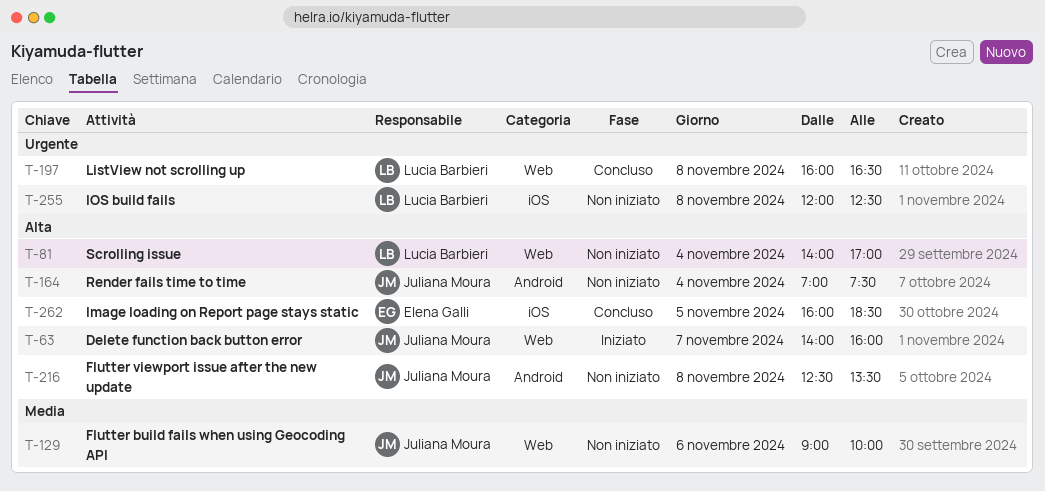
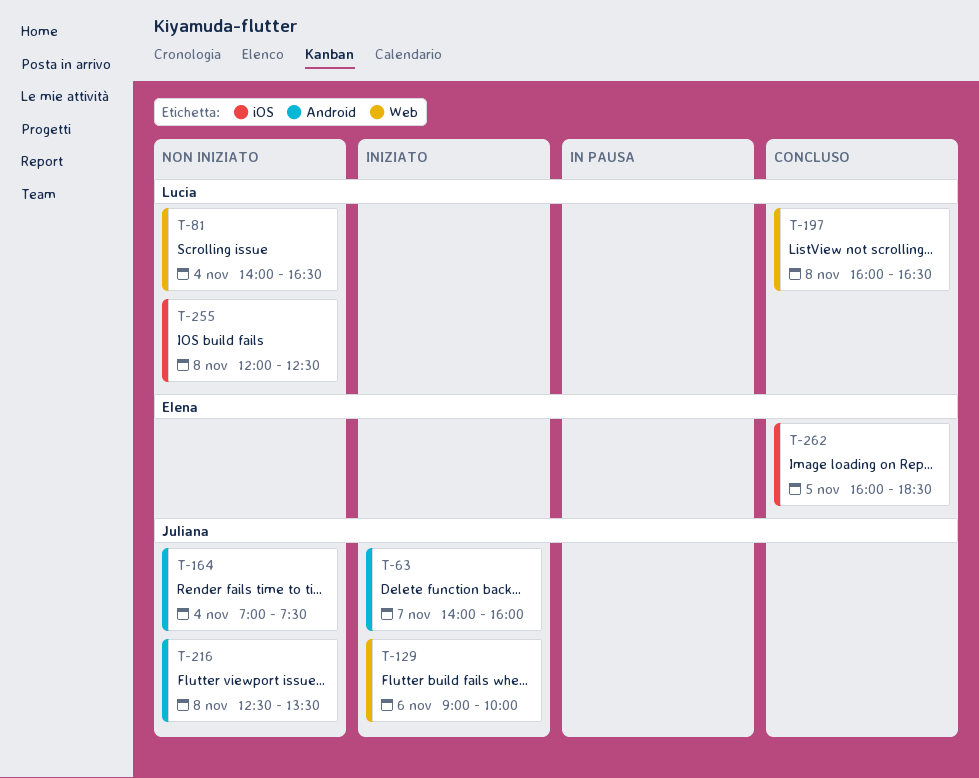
T-63, label: Web -> Android
T-81, ends: 17:00 -> 16:30
T-129, status: Non iniziato -> Iniziato

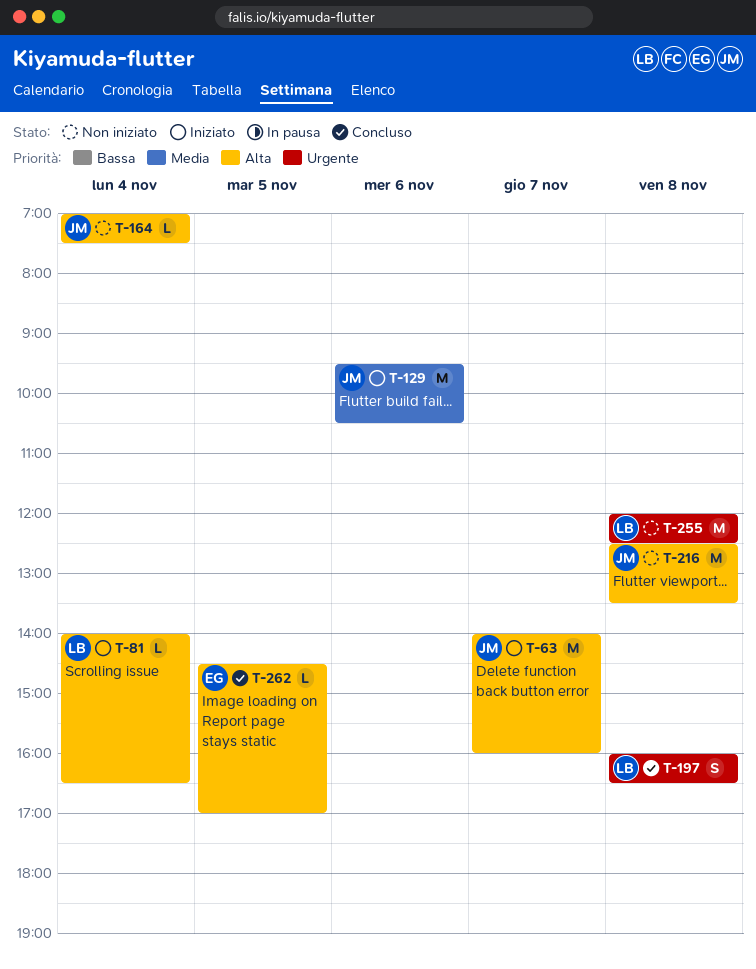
T-81, status: Non iniziato -> Iniziato
T-129, begins: 09:00 -> 09:30
T-129, ends: 10:00 -> 10:30
T-262, begins: 16:00 -> 14:30
T-262, ends: 18:30 -> 17:00

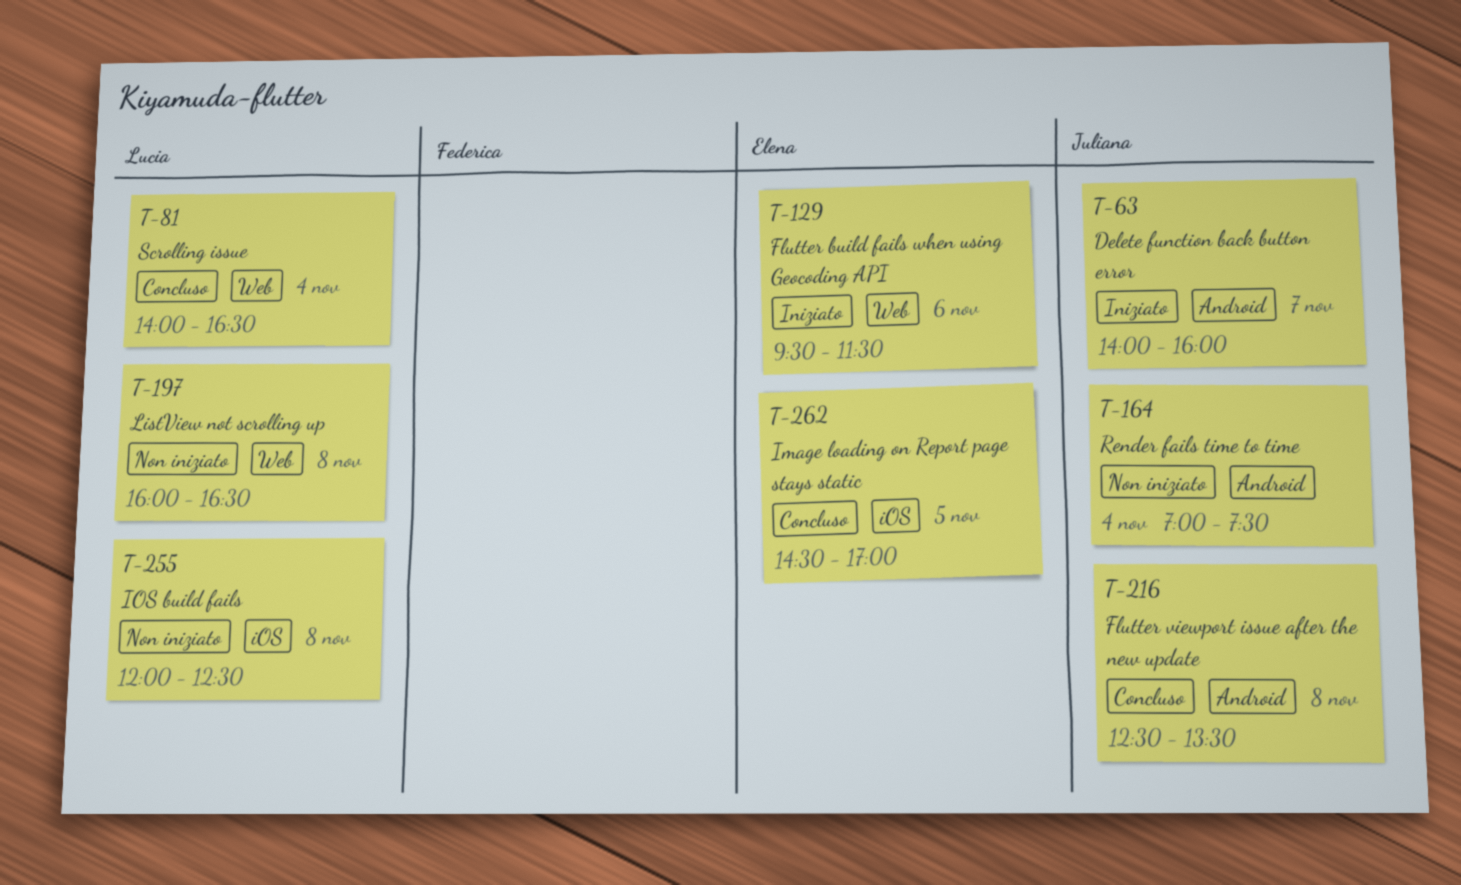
T-81, status: Iniziato -> Concluso
T-129, owner: Juliana -> Elena
T-129, ends: 10:30 -> 11:30
T-197, status: Concluso -> Non iniziato
T-216, status: Non iniziato -> Concluso

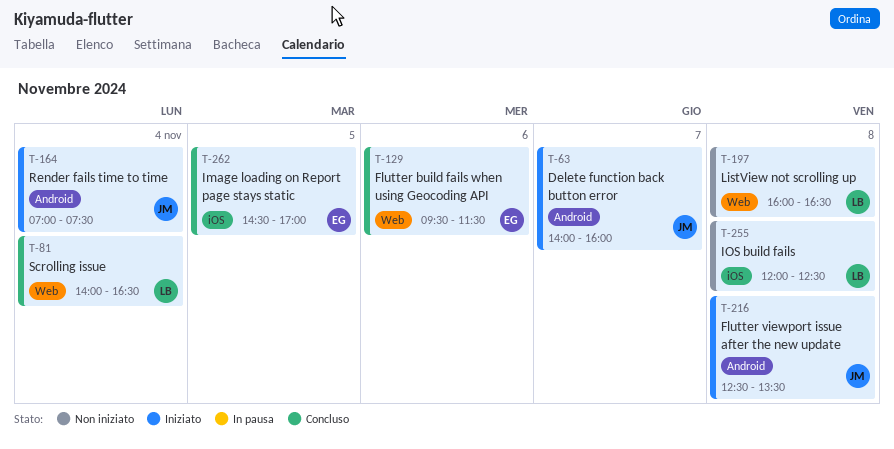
T-129, status: Iniziato -> Concluso
T-164, status: Non iniziato -> Iniziato
T-216, status: Concluso -> Iniziato

